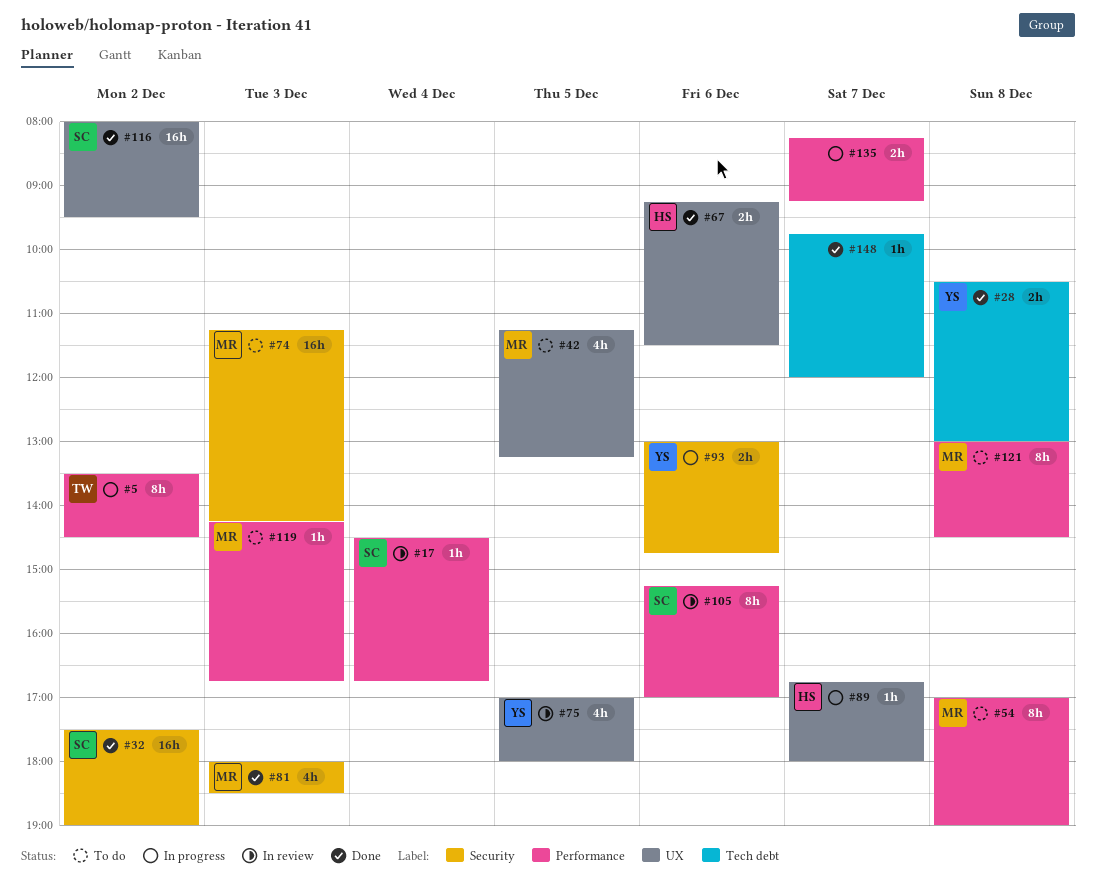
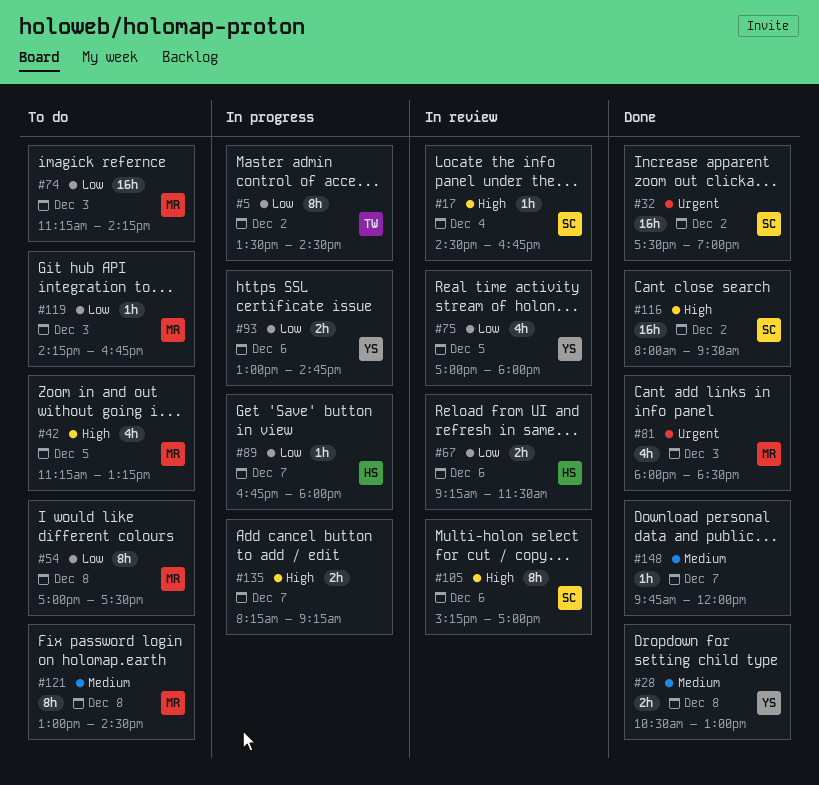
#54, ends: 19:00 -> 17:30
#67, status: Done -> In review

